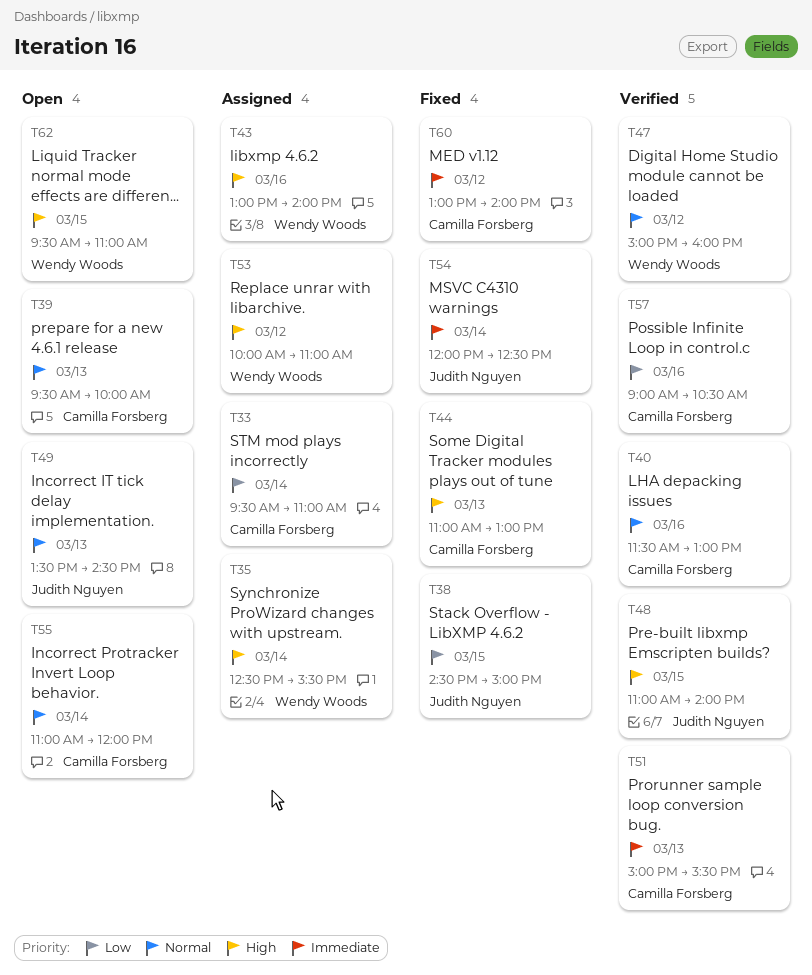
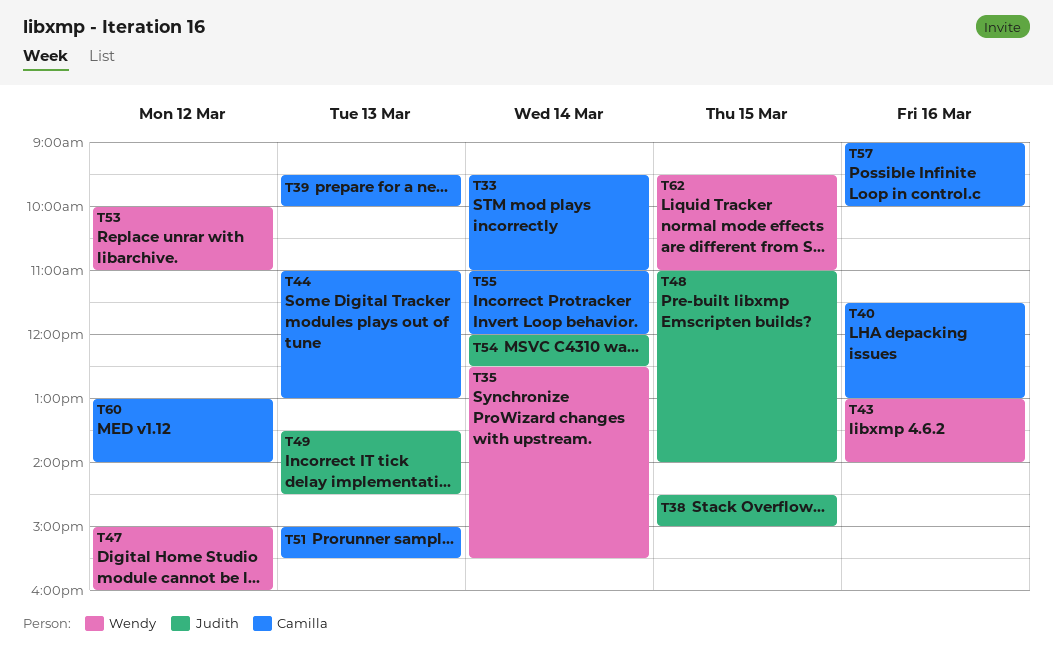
T57, ends: 10:30 -> 10:00

